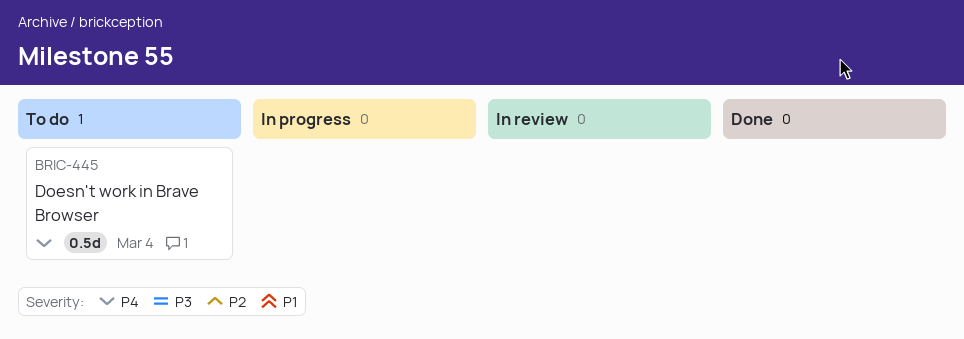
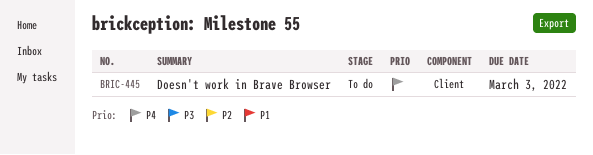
BRIC-445, due: Mar 4 -> Mar 3

